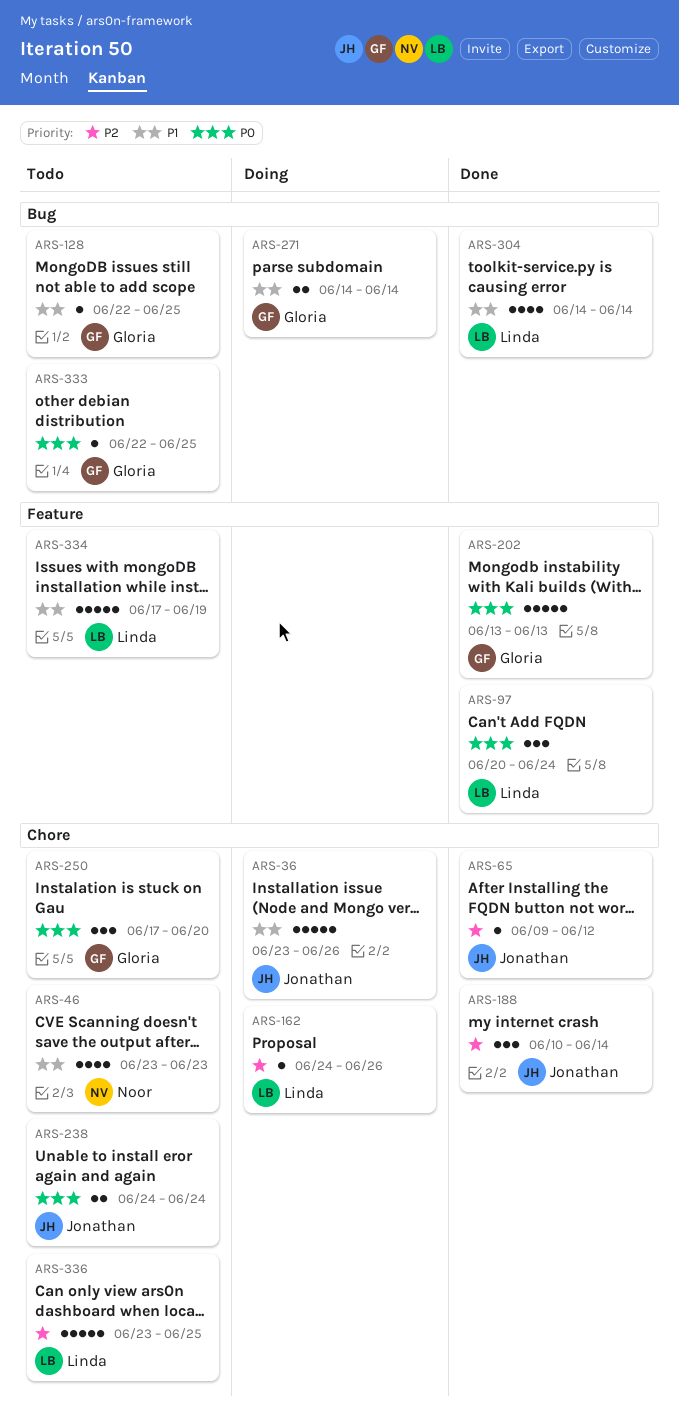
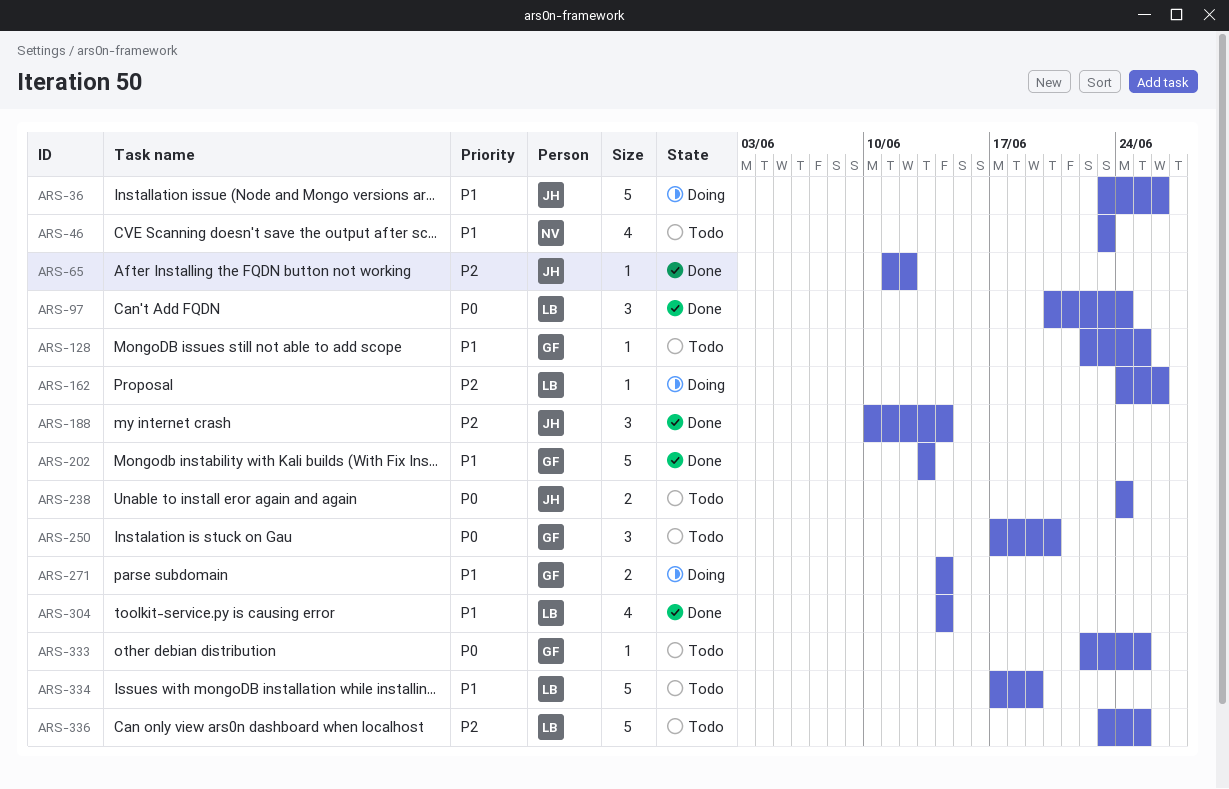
ARS-65, start: Jun 9 -> Jun 11
ARS-202, priority: P0 -> P1

